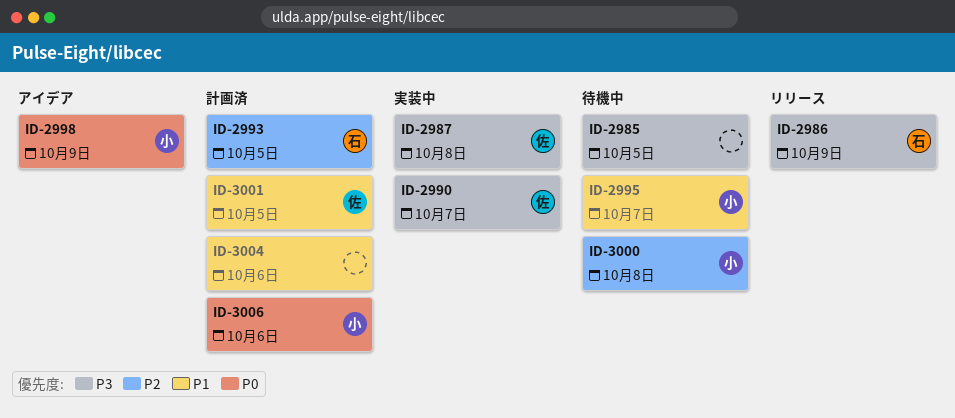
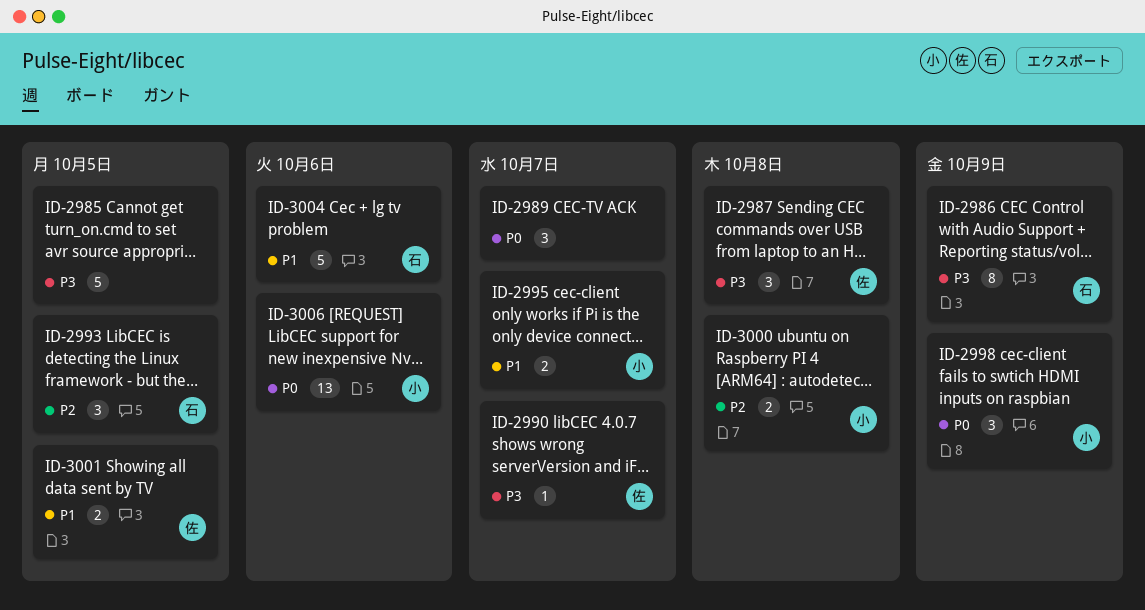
ID-2989: none -> present
ID-3004, owner: none -> 石

